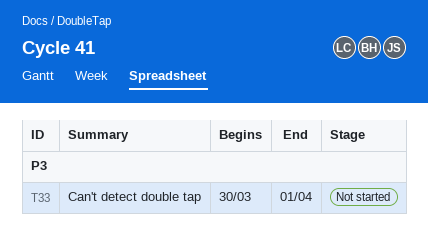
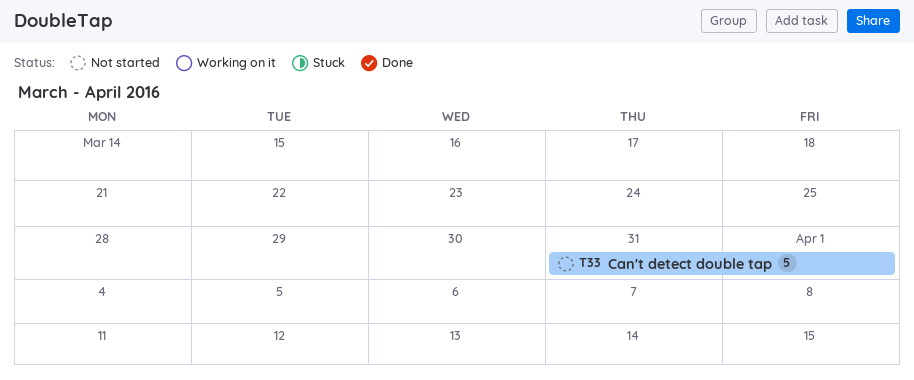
T33, start: Mar 30 -> Mar 31

